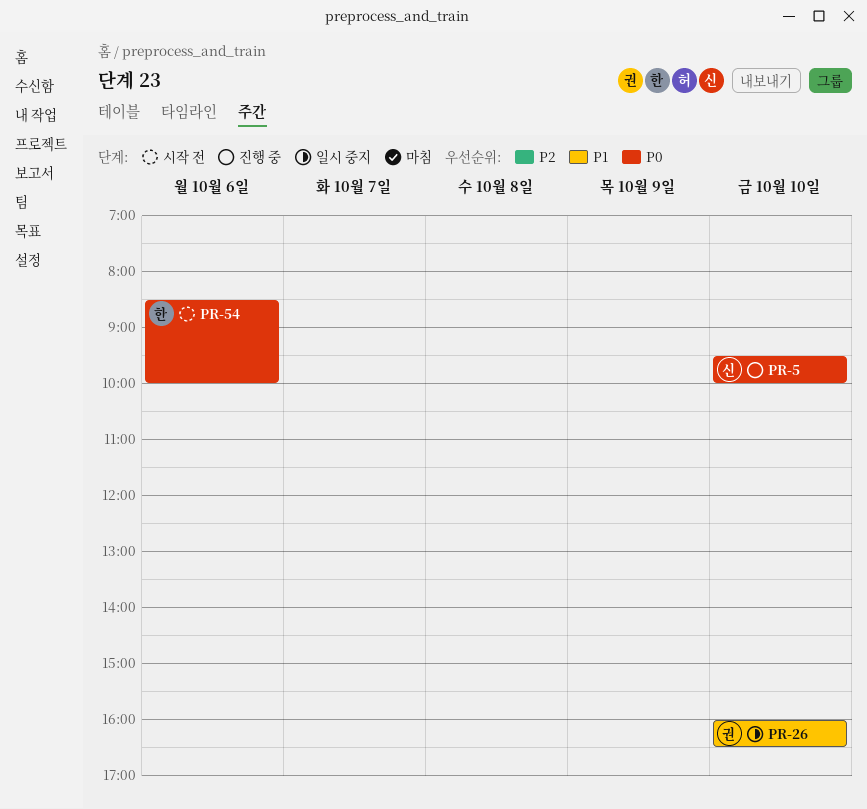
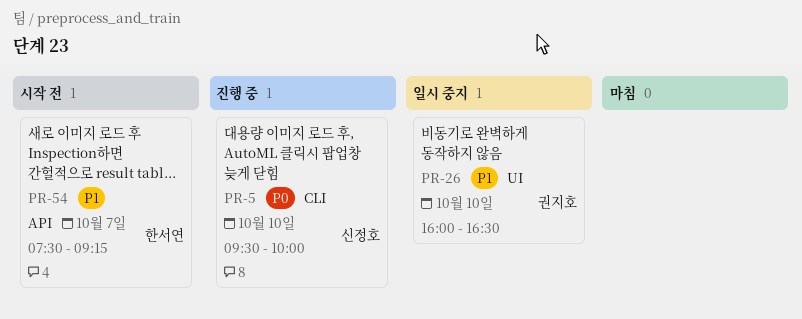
PR-54, priority: P0 -> P1
PR-54, day: Oct 6 -> Oct 7
PR-54, begins: 08:30 -> 07:30
PR-54, ends: 10:00 -> 09:15

